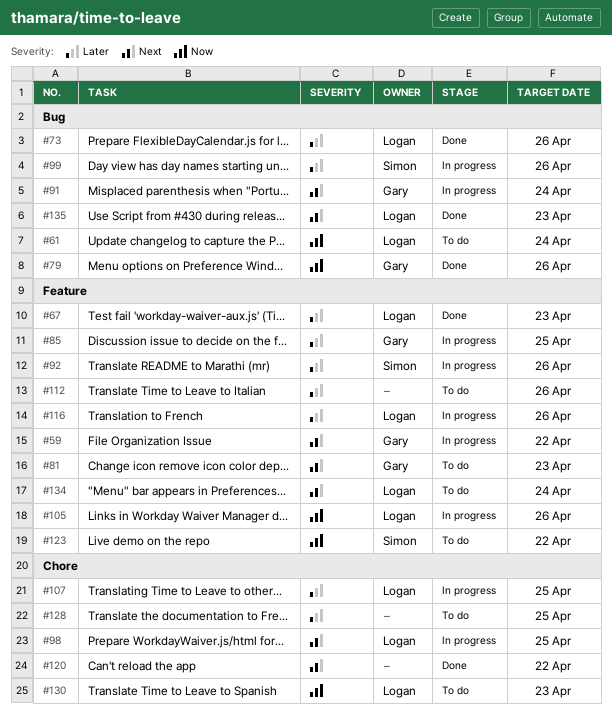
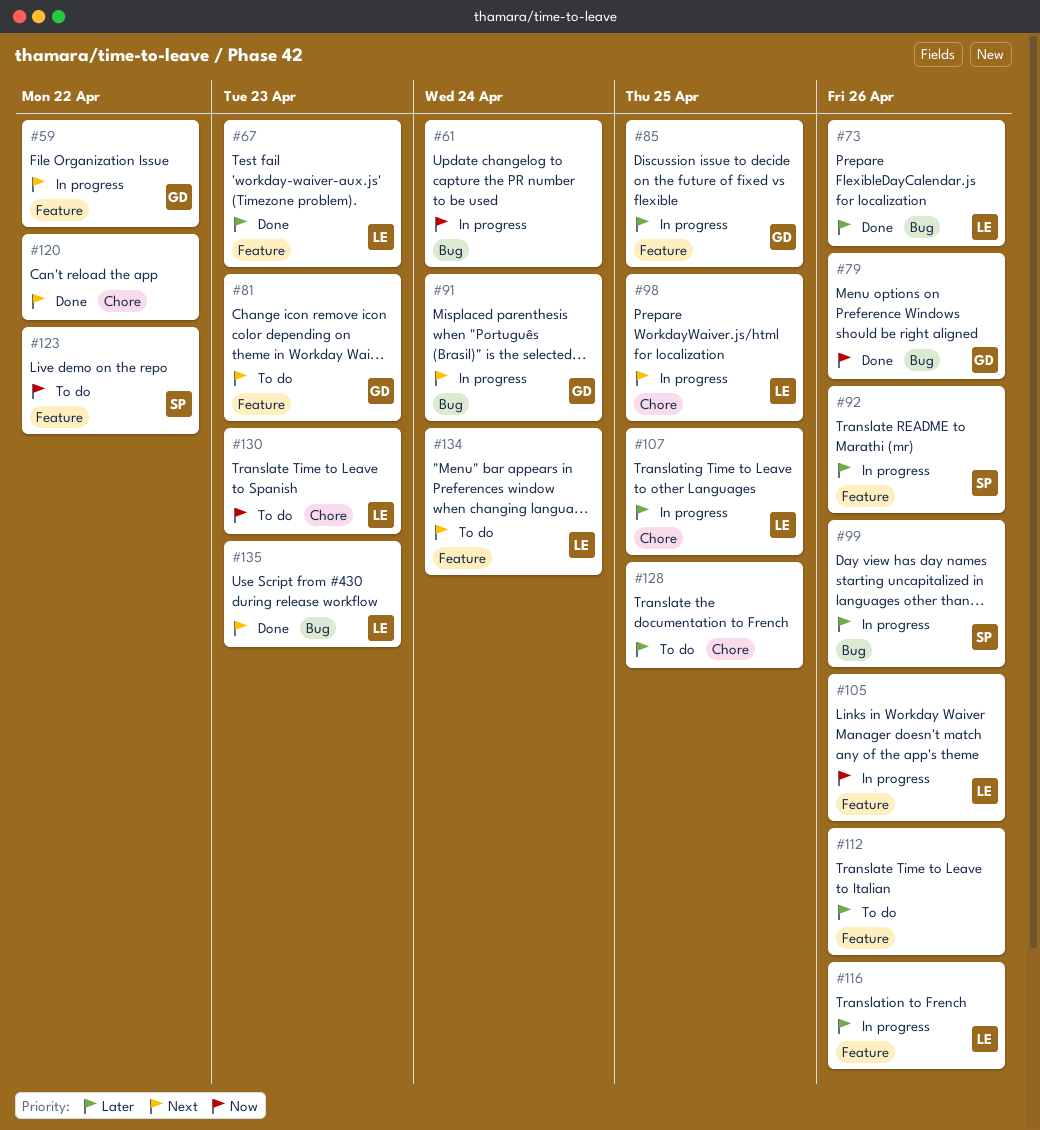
#61, status: To do -> In progress
#61, owner: Logan -> none

